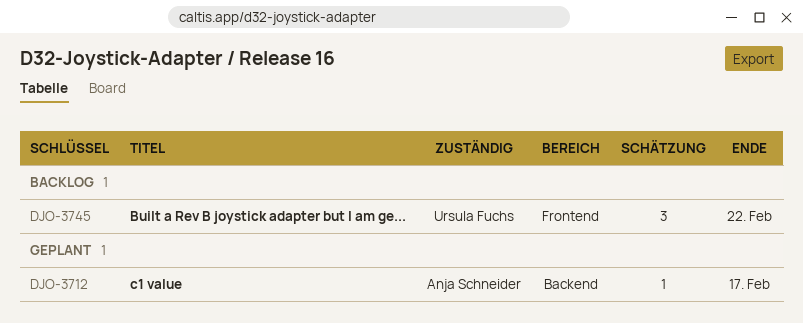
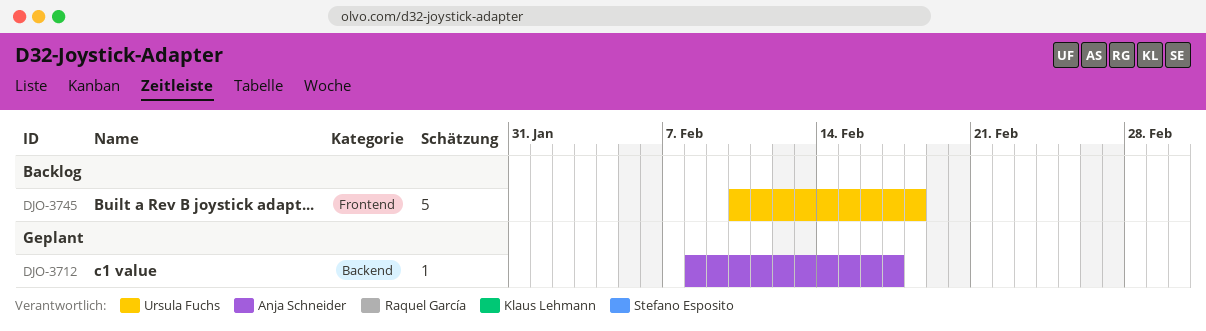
DJO-3745, estimate: 3 -> 5
DJO-3745, due: Feb 22 -> Feb 18

